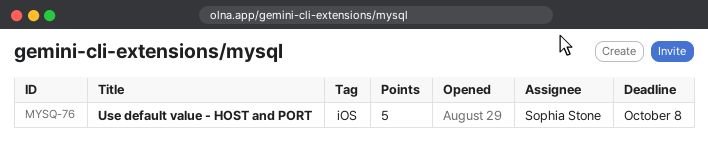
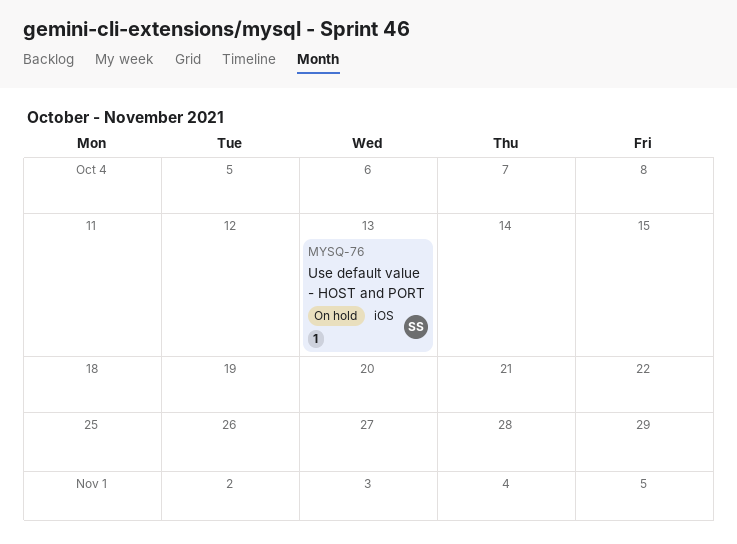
MYSQ-76, estimate: 5 -> 1
MYSQ-76, due: Oct 8 -> Oct 13

